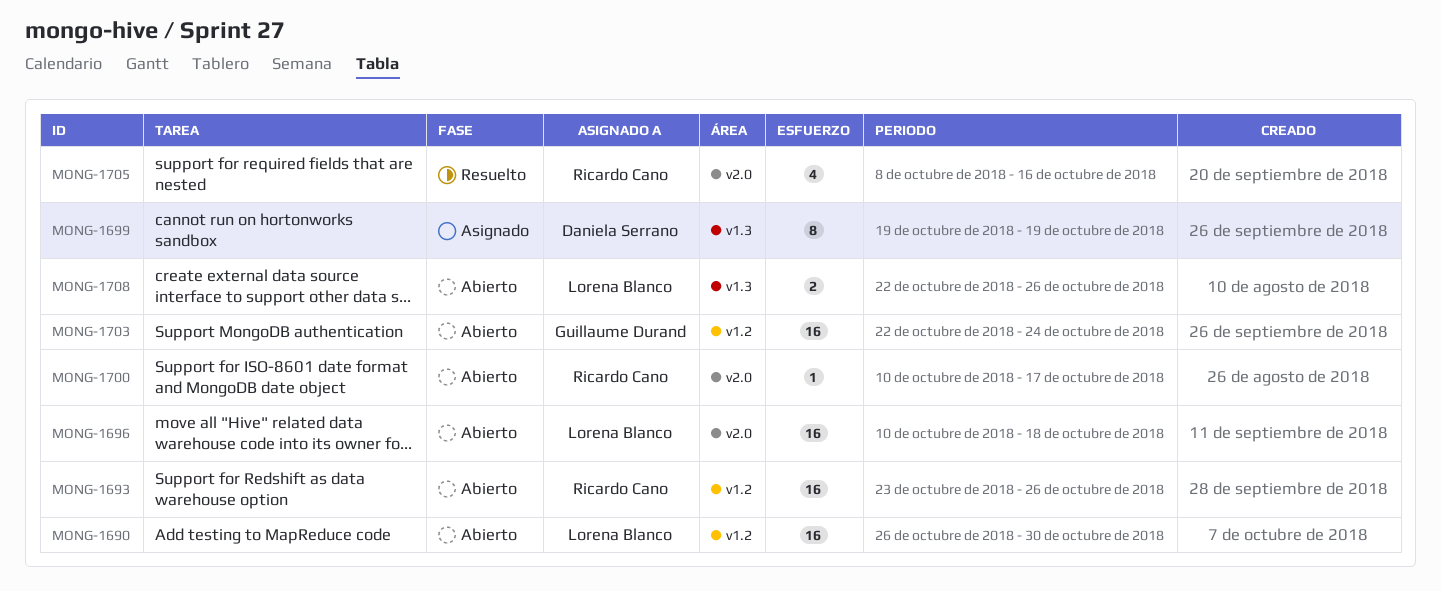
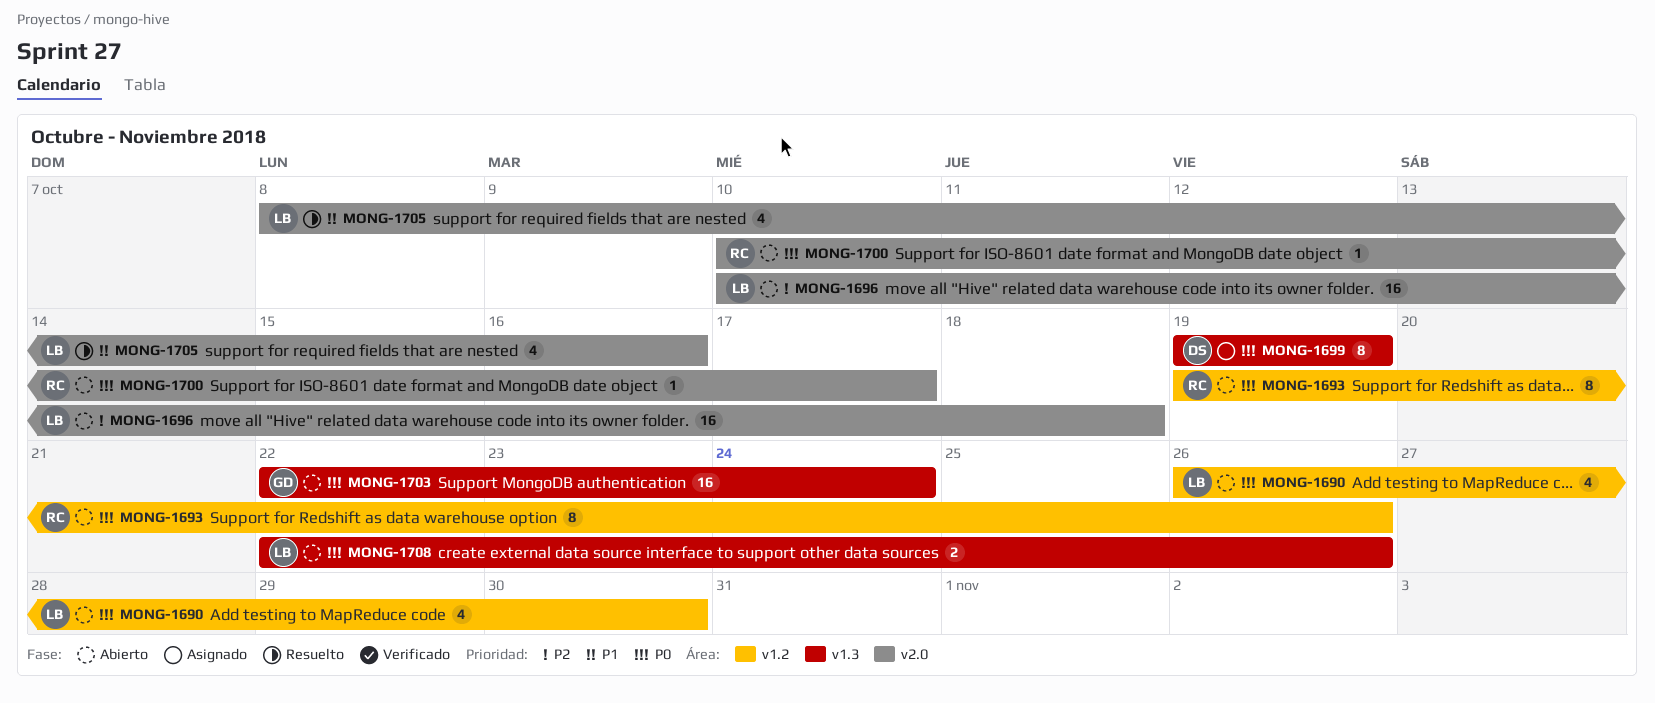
MONG-1690, estimate: 16 -> 4
MONG-1693, estimate: 16 -> 8
MONG-1693, start: Oct 23 -> Oct 19
MONG-1703, label: v1.2 -> v1.3
MONG-1705, owner: Ricardo Cano -> Lorena Blanco

